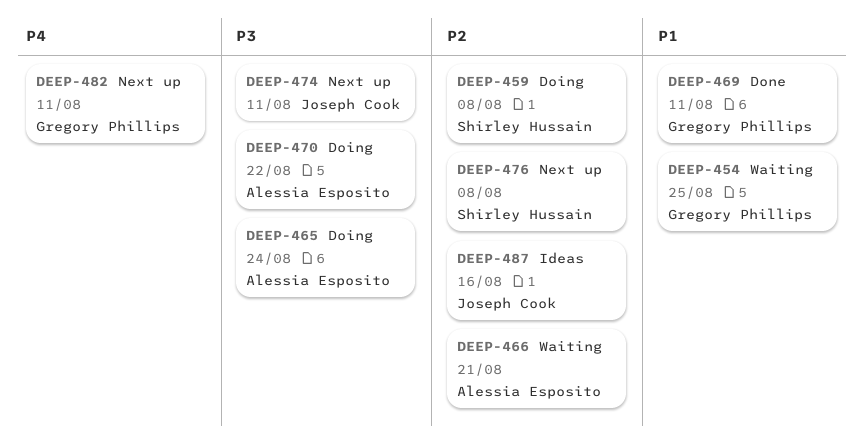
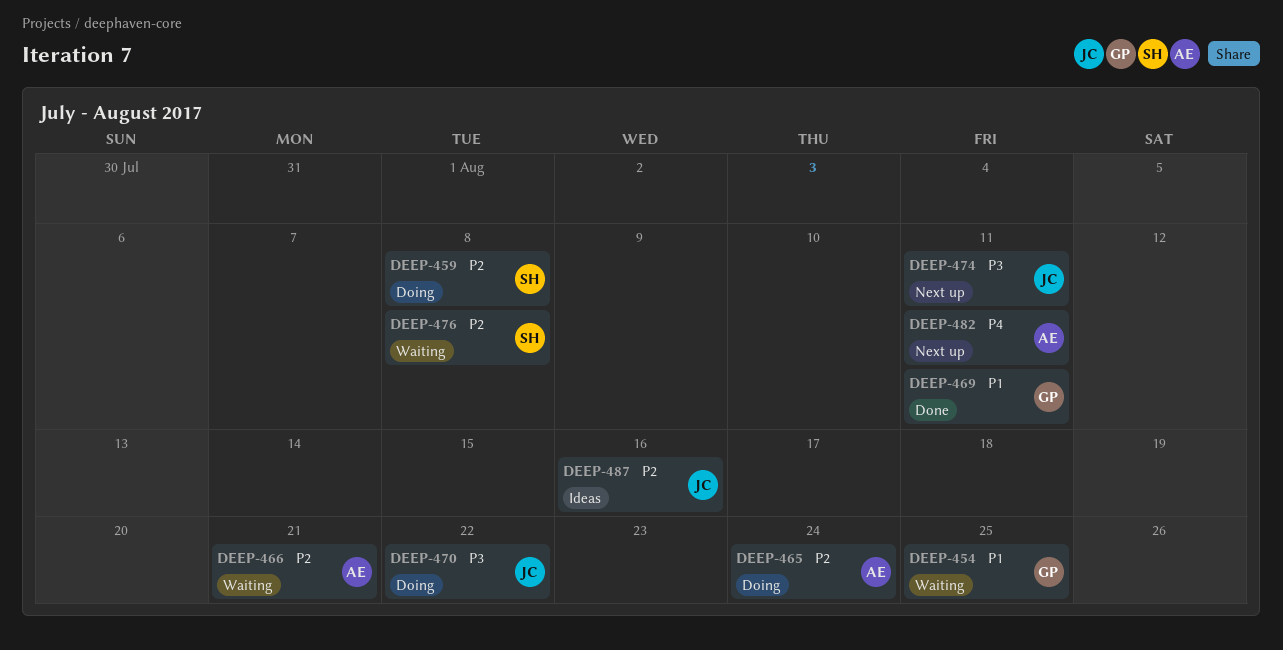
DEEP-465, priority: P3 -> P2
DEEP-470, owner: Alessia Esposito -> Joseph Cook
DEEP-476, status: Next up -> Waiting
DEEP-482, owner: Gregory Phillips -> Alessia Esposito

